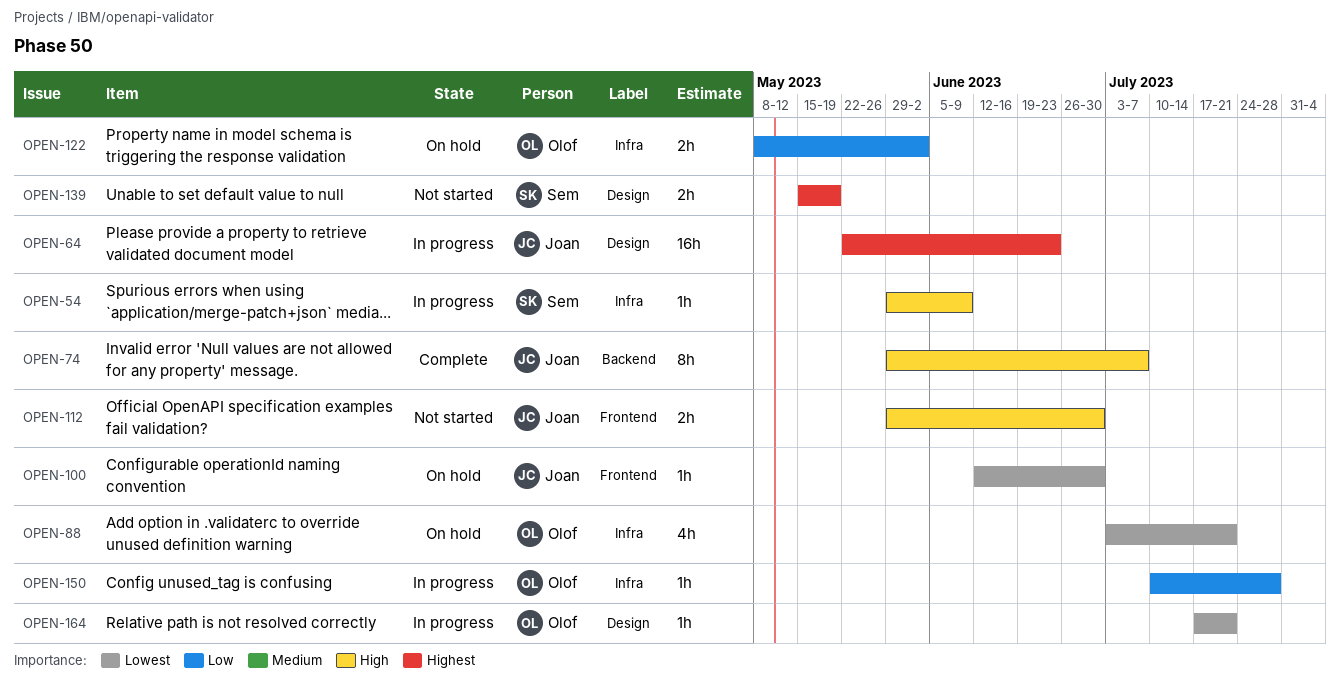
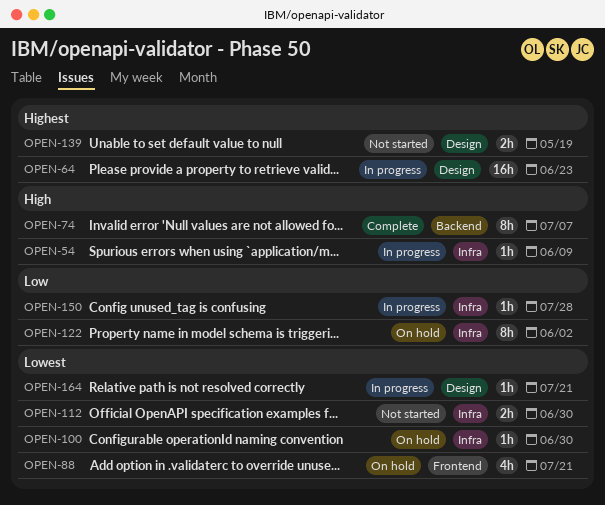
OPEN-88, label: Infra -> Frontend
OPEN-100, label: Frontend -> Infra
OPEN-112, priority: High -> Lowest
OPEN-112, label: Frontend -> Infra
OPEN-122, estimate: 2h -> 8h

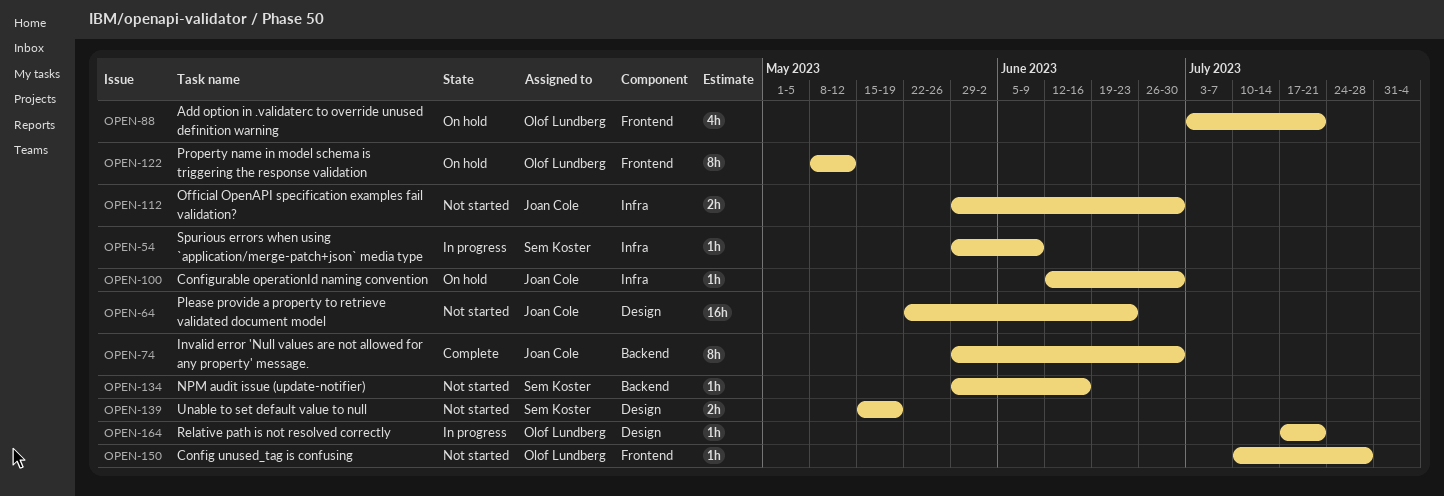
OPEN-64, status: In progress -> Not started
OPEN-74, due: Jul 7 -> Jun 30
OPEN-122, label: Infra -> Frontend
OPEN-122, due: Jun 2 -> May 12
OPEN-134: none -> present
OPEN-150, status: In progress -> Not started
OPEN-150, label: Infra -> Frontend

